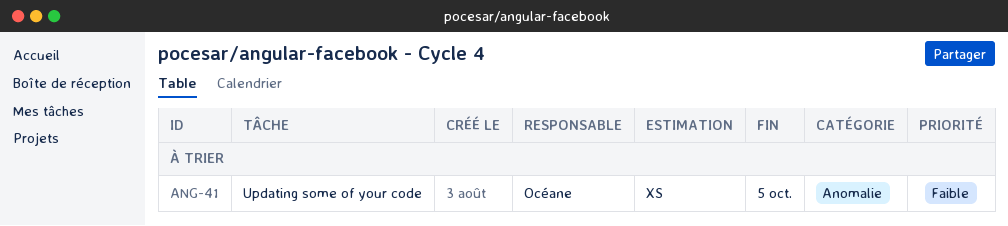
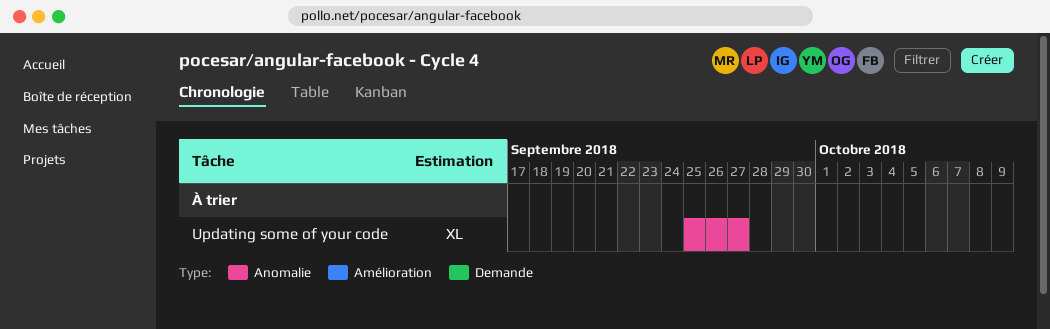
Updating some of your code, estimate: XS -> XL
Updating some of your code, due: Oct 5 -> Sep 27

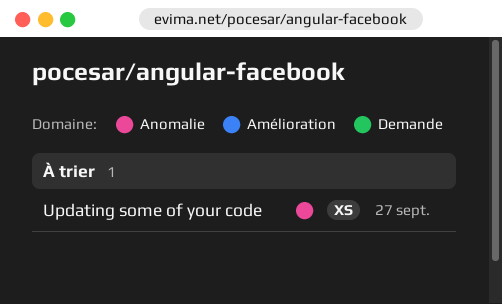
Updating some of your code, estimate: XL -> XS

